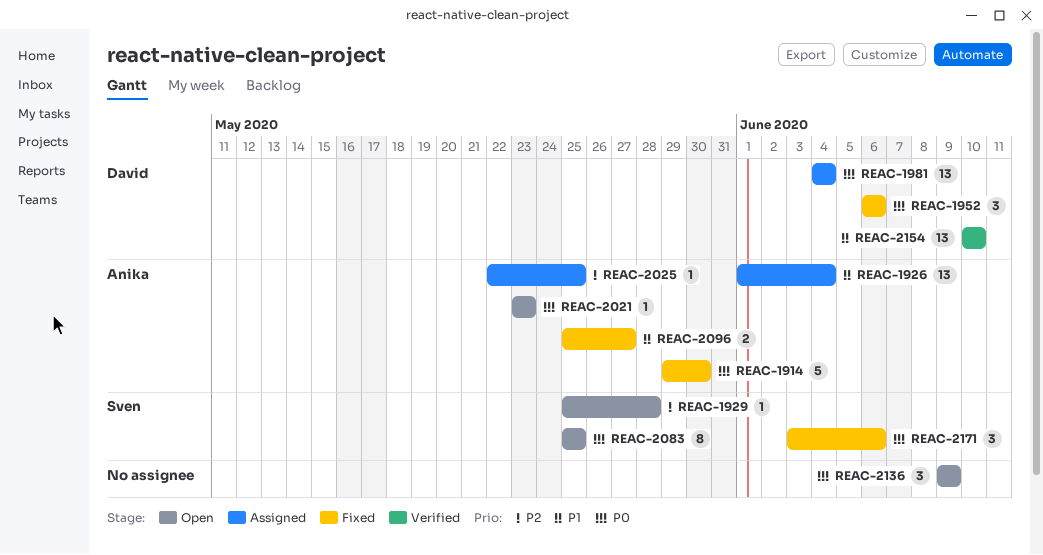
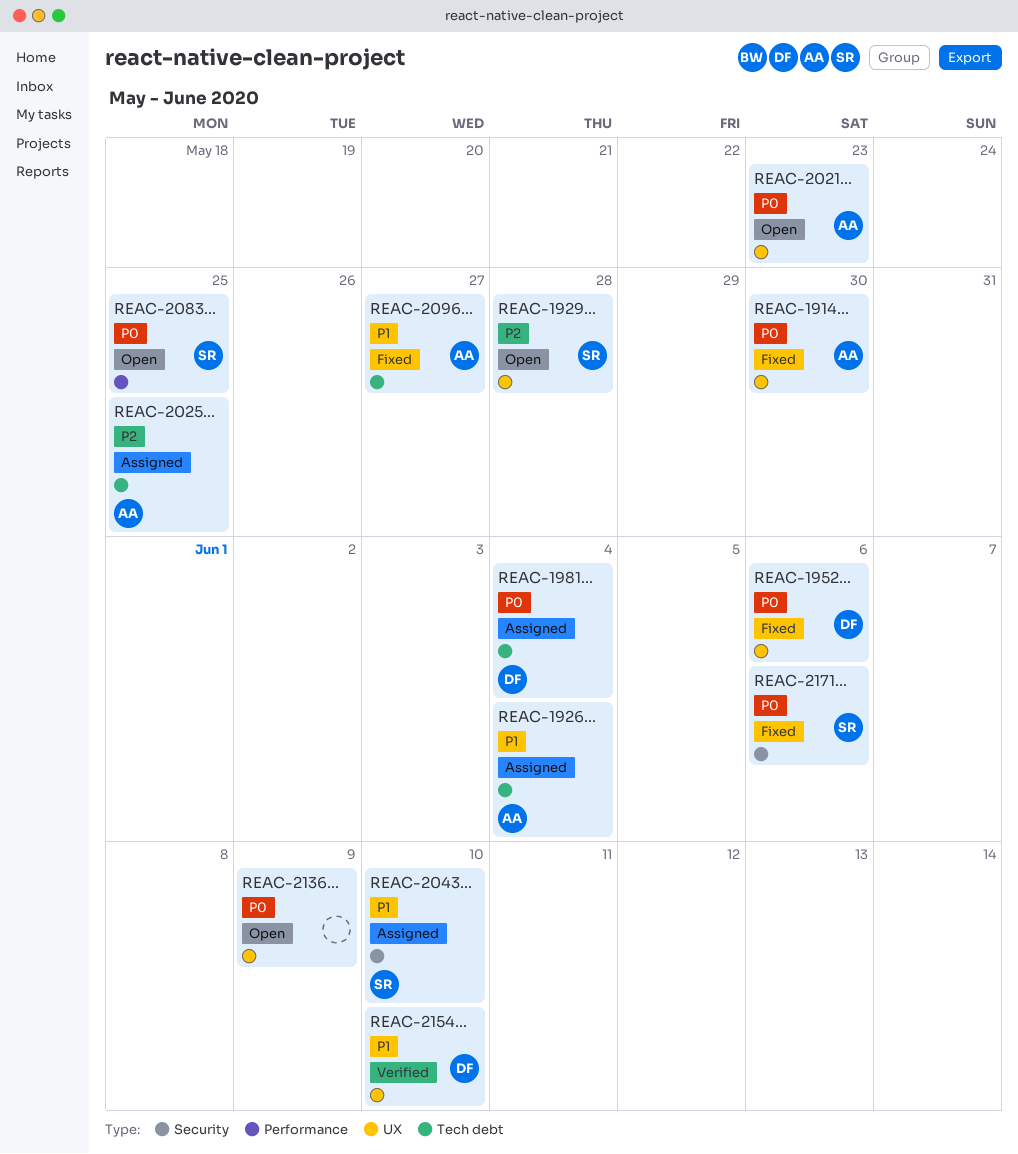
REAC-2043: none -> present

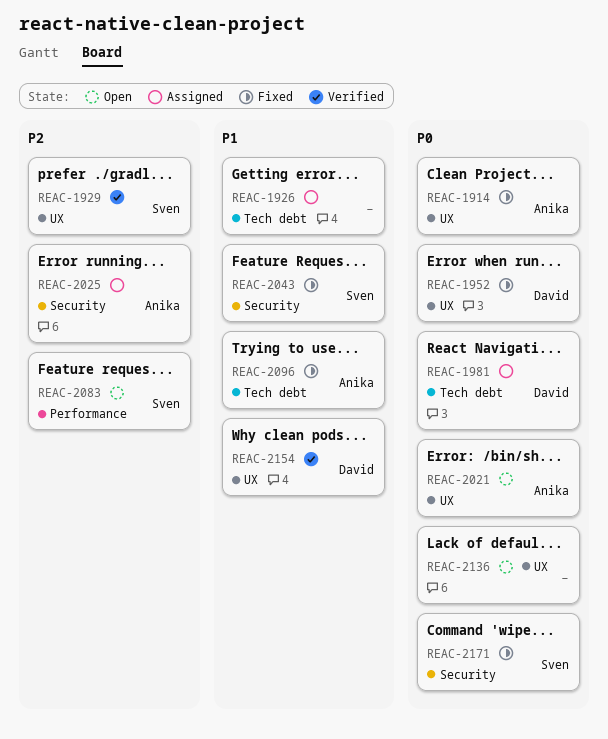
REAC-1926, owner: Anika -> none
REAC-1929, status: Open -> Verified
REAC-2025, label: Tech debt -> Security
REAC-2043, status: Assigned -> Fixed
REAC-2083, priority: P0 -> P2

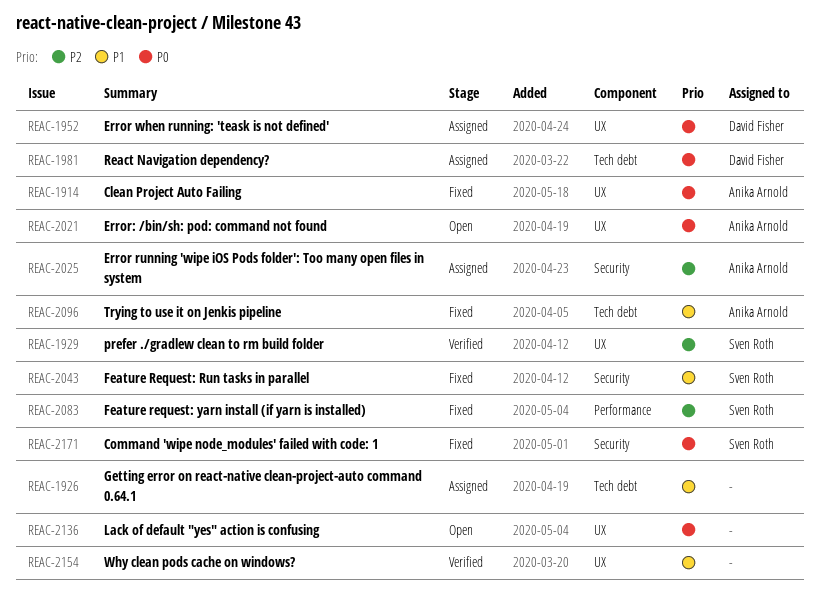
REAC-1952, status: Fixed -> Assigned
REAC-2083, status: Open -> Fixed
REAC-2154, owner: David Fisher -> none

